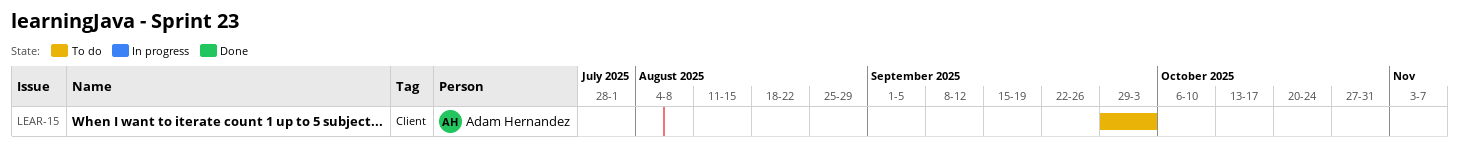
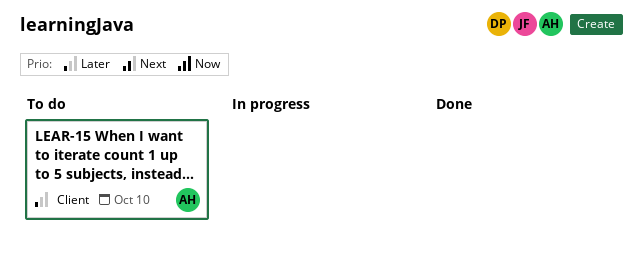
LEAR-15, due: Oct 3 -> Oct 10

